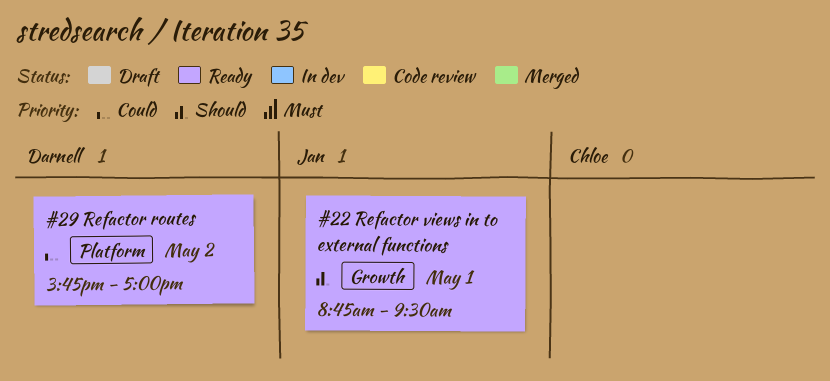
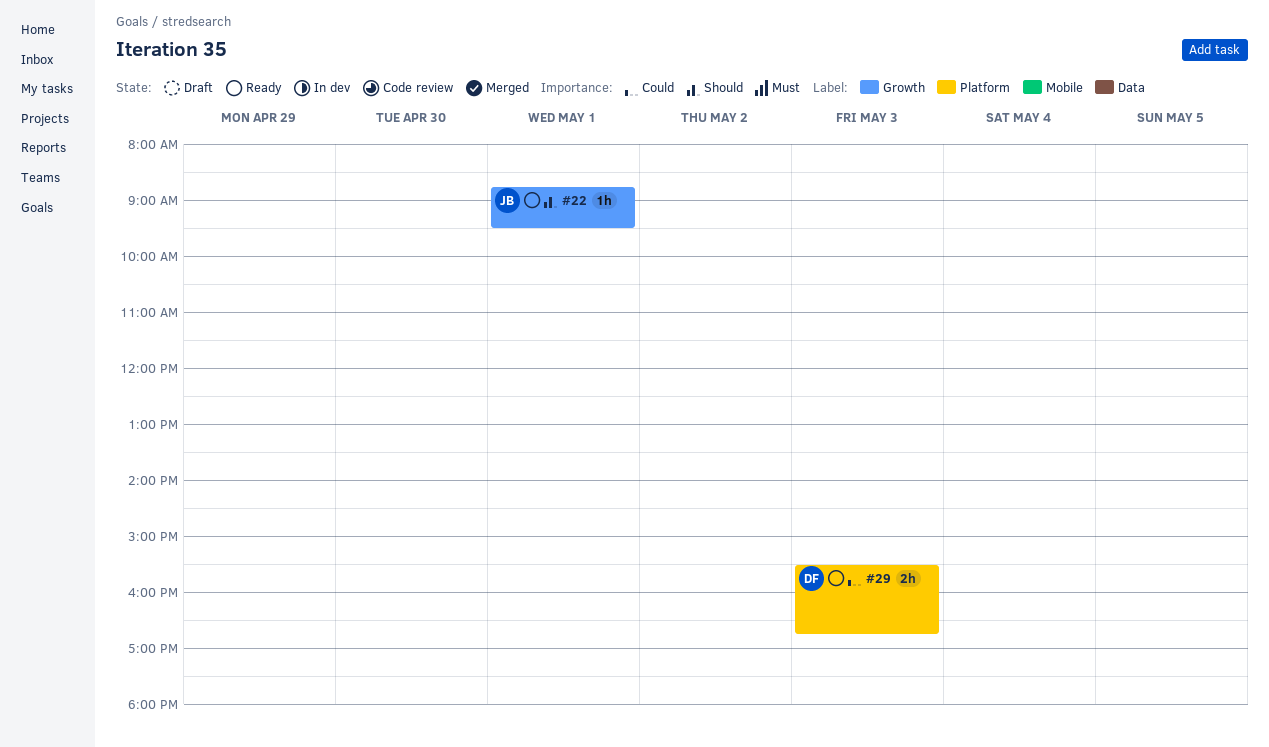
#29, day: May 2 -> May 3
#29, begins: 15:45 -> 15:30
#29, ends: 17:00 -> 16:45

